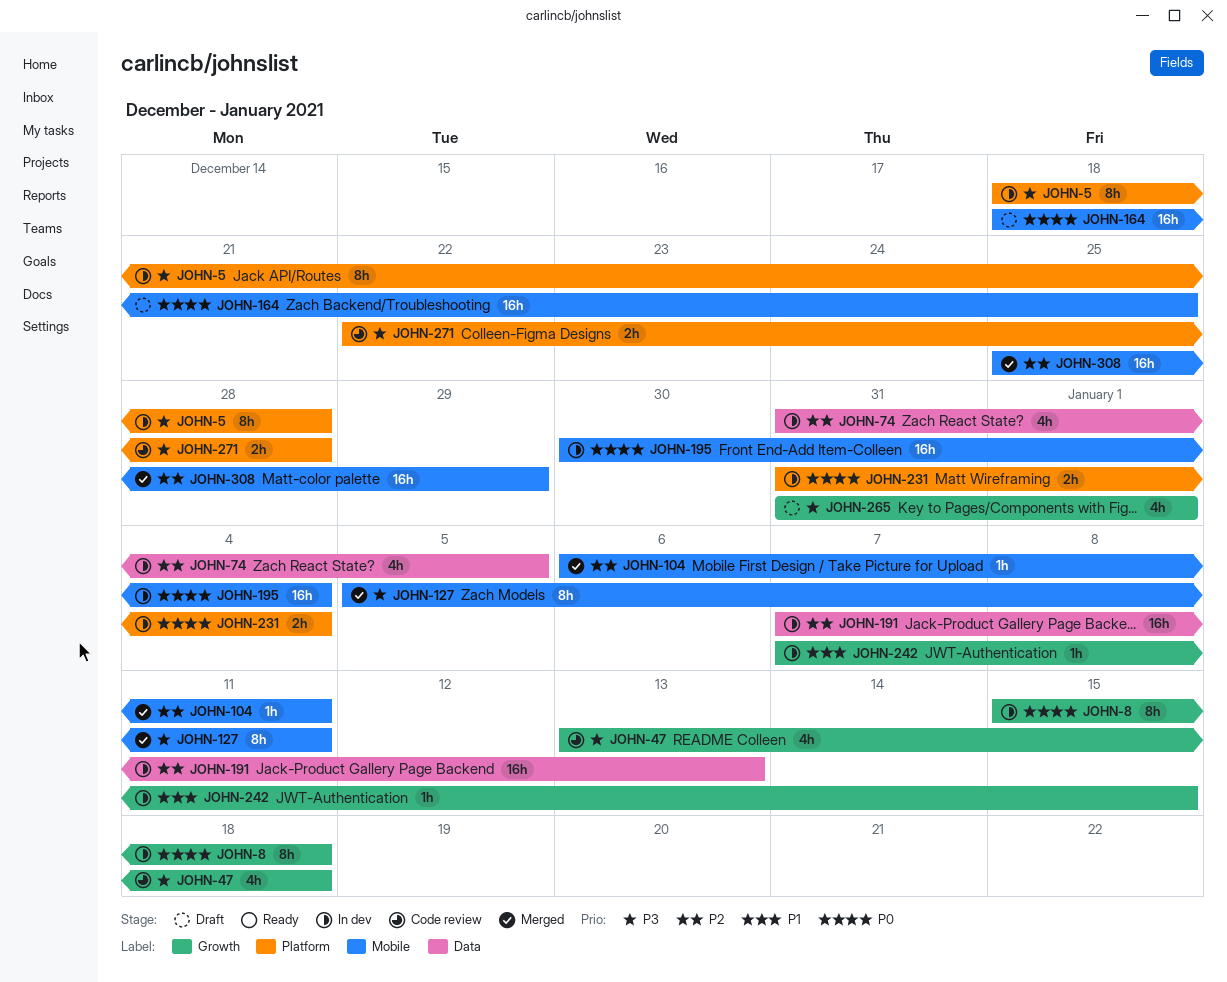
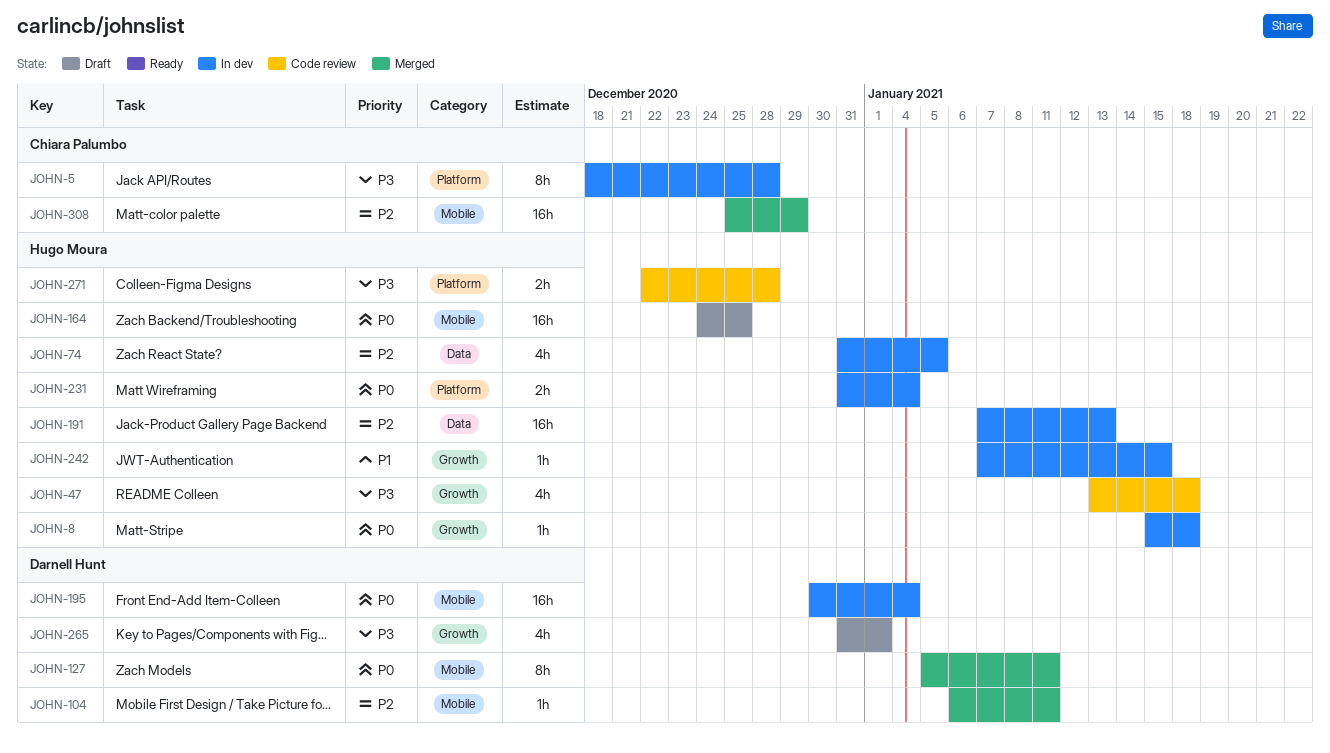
JOHN-8, estimate: 8h -> 1h
JOHN-127, priority: P3 -> P0
JOHN-164, start: Dec 18 -> Dec 24

